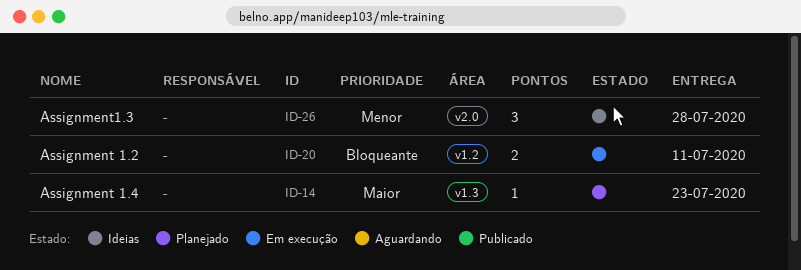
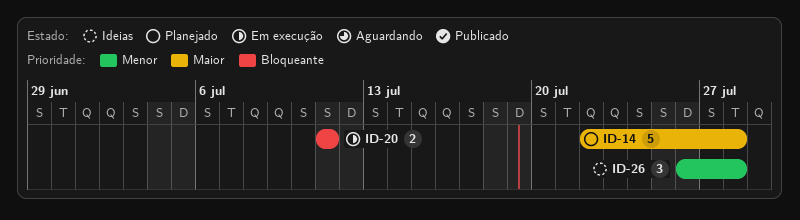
ID-14, estimate: 1 -> 5
ID-14, due: Jul 23 -> Jul 28

